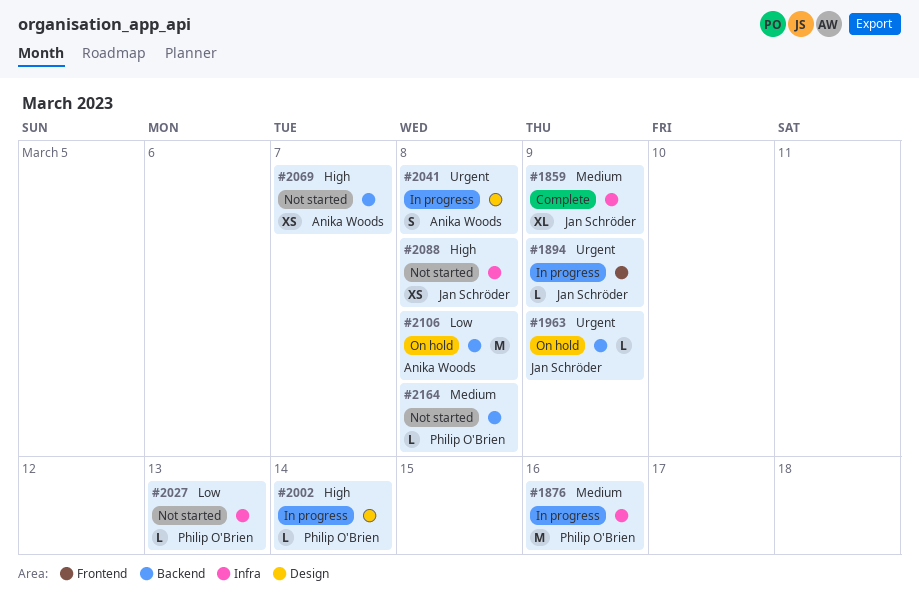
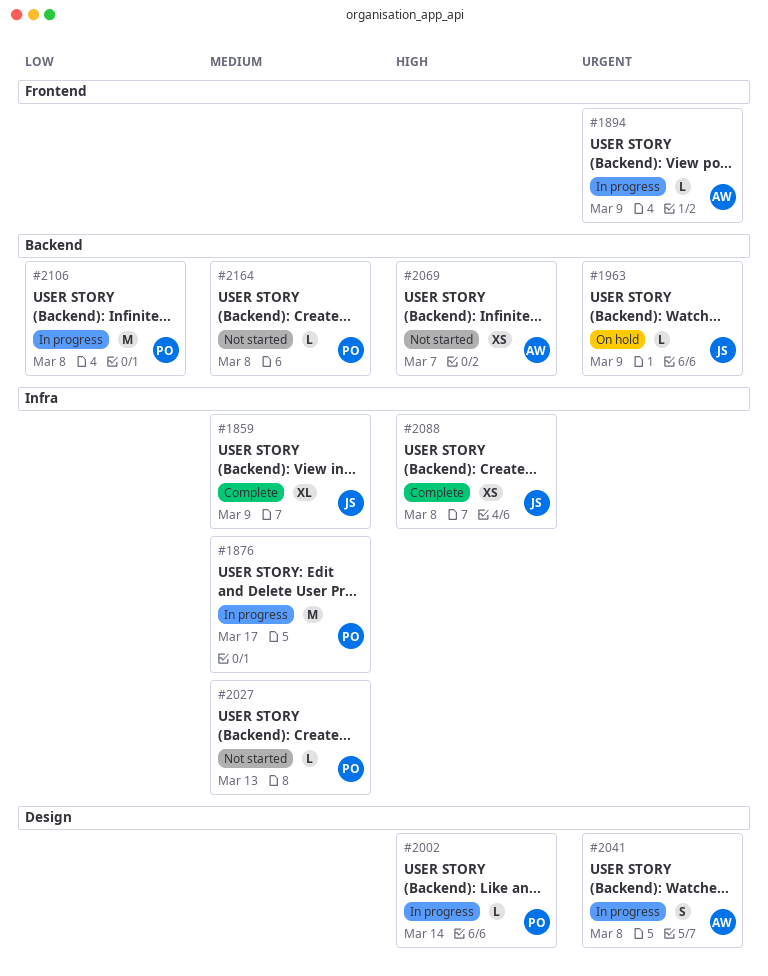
#1876, due: Mar 16 -> Mar 17
#1894, owner: Jan Schröder -> Anika Woods
#2027, priority: Low -> Medium
#2088, status: Not started -> Complete
#2106, status: On hold -> In progress
#2106, owner: Anika Woods -> Philip O'Brien

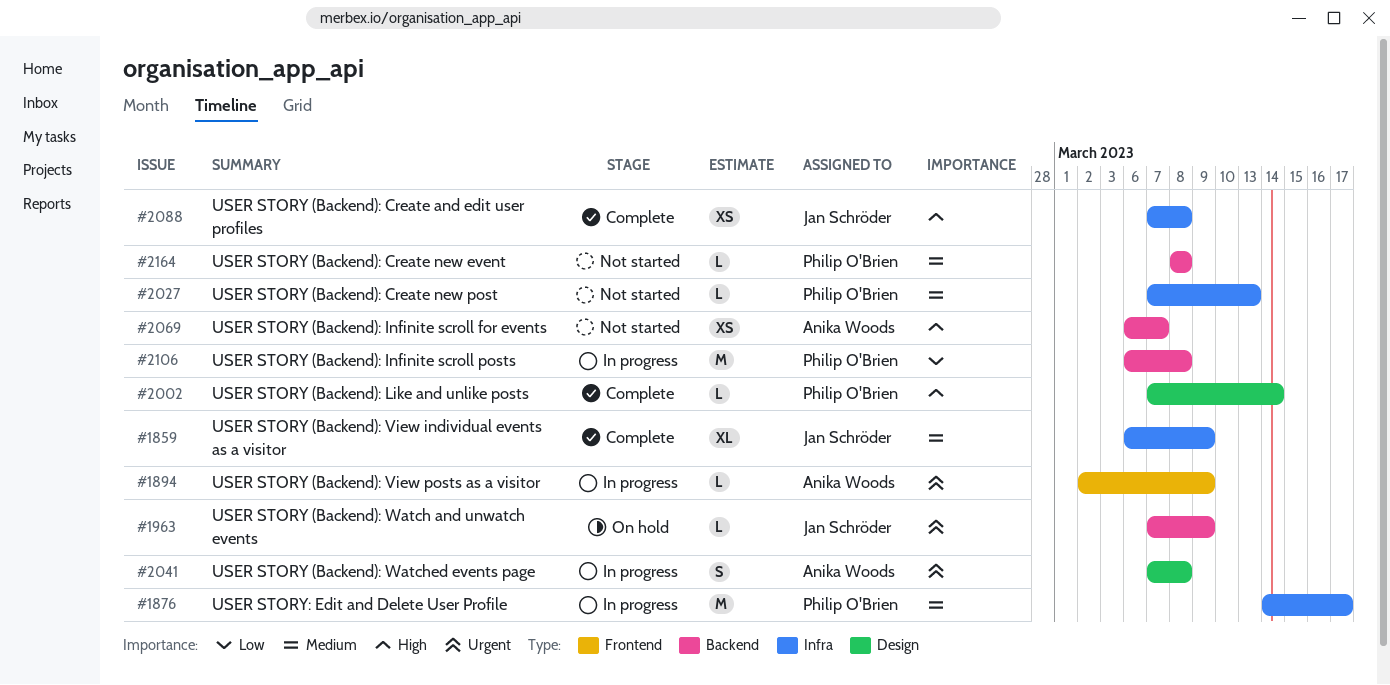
#2002, status: In progress -> Complete

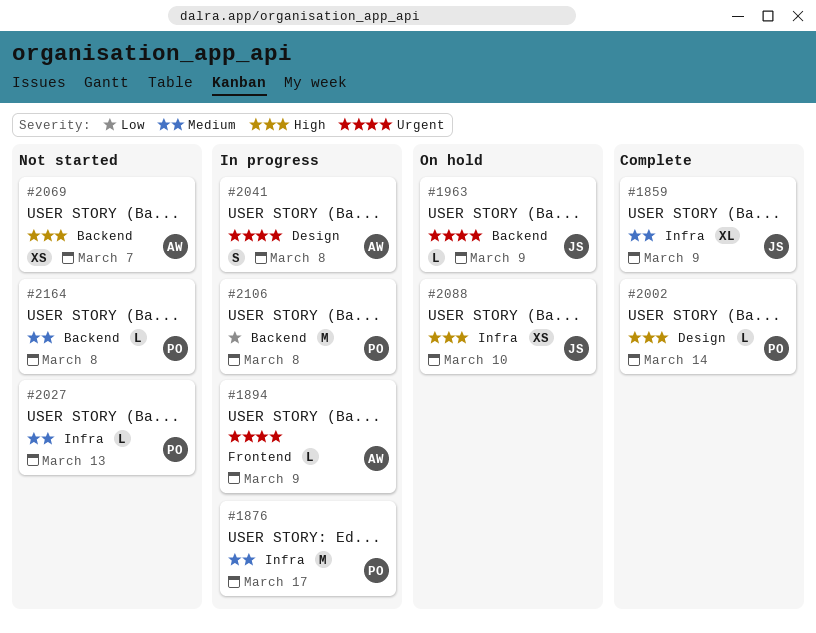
#2088, status: Complete -> On hold
#2088, due: Mar 8 -> Mar 10

